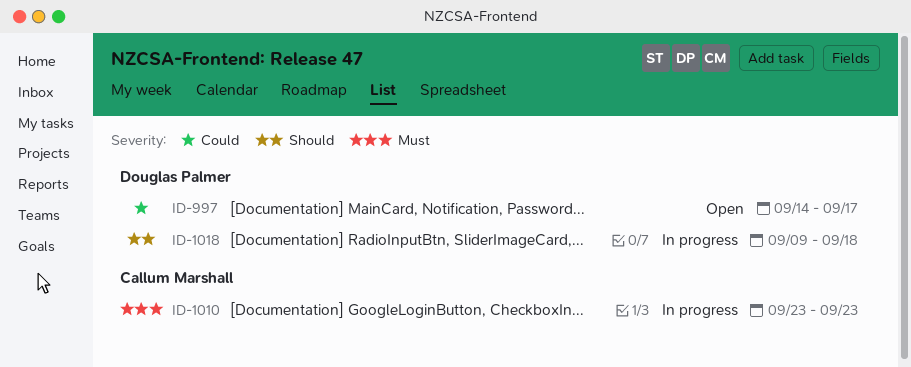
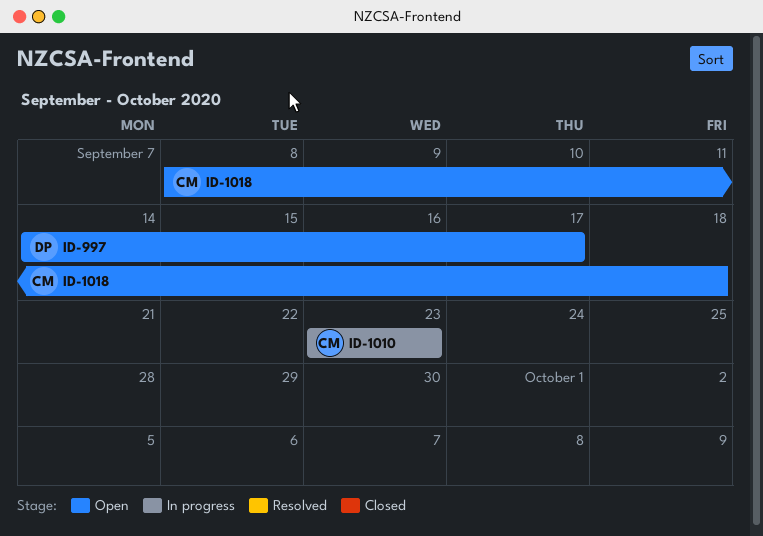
ID-1018, status: In progress -> Open
ID-1018, owner: Douglas Palmer -> Callum Marshall
ID-1018, start: Sep 9 -> Sep 8

